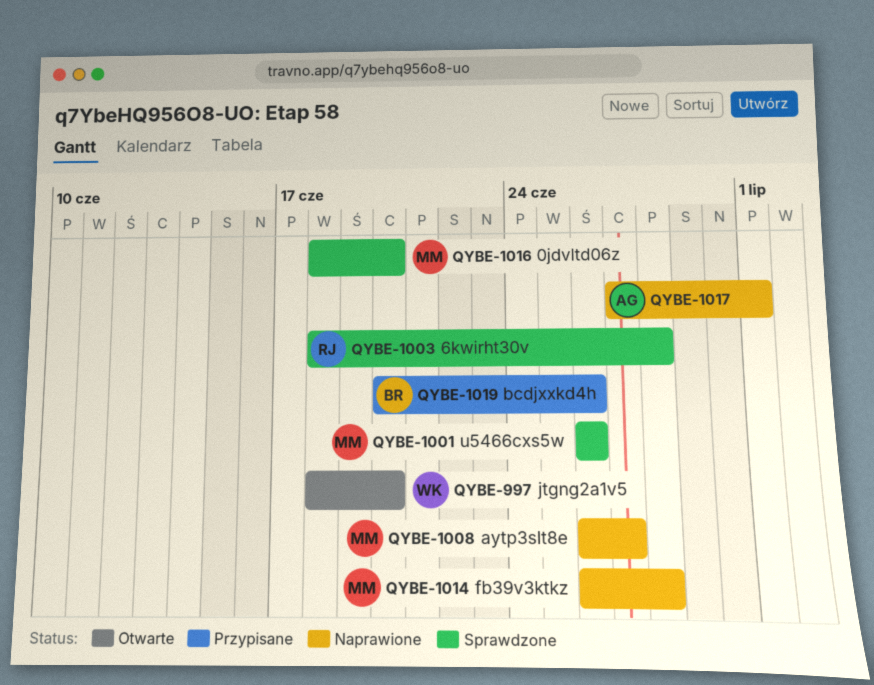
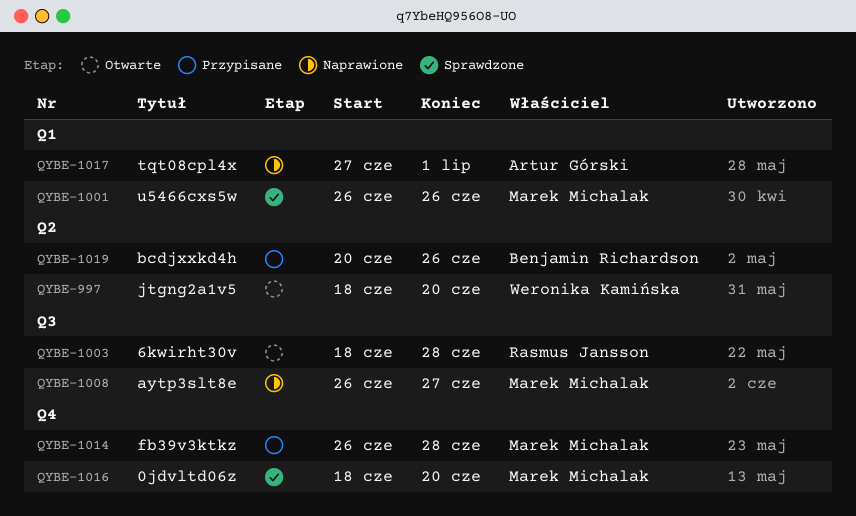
QYBE-1003, status: Sprawdzone -> Otwarte
QYBE-1014, status: Naprawione -> Przypisane

